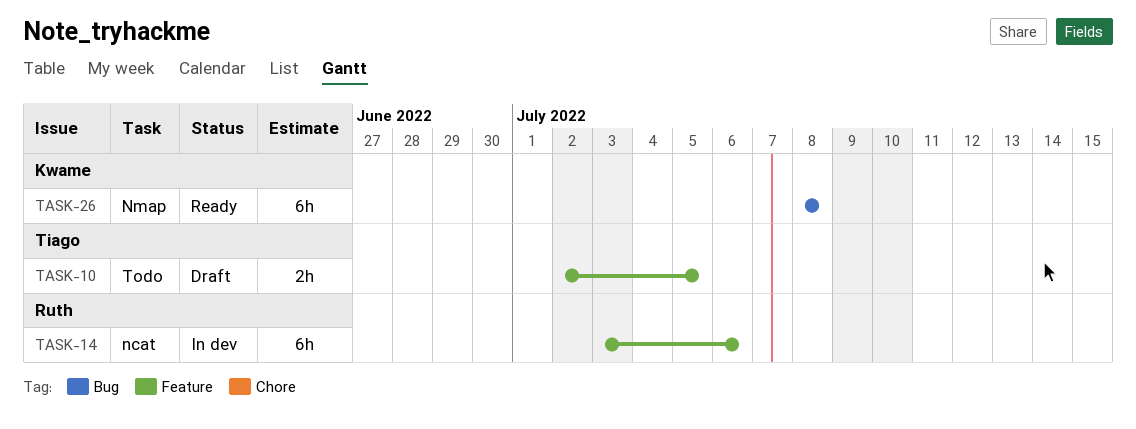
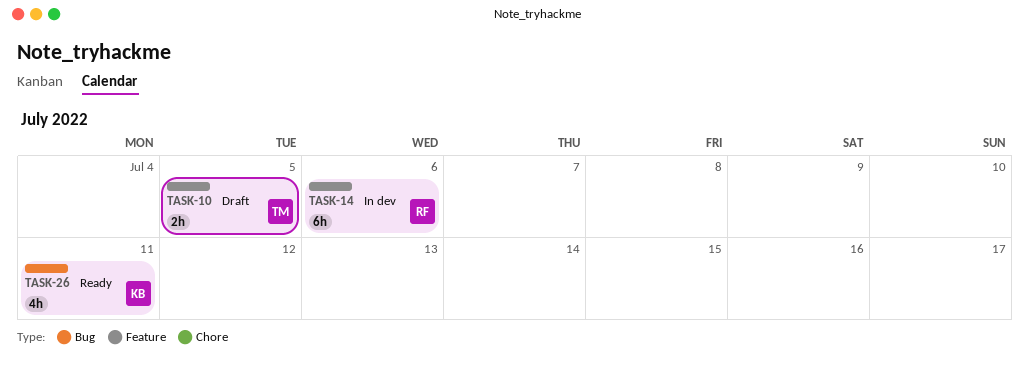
TASK-26, estimate: 6h -> 4h
TASK-26, due: Jul 8 -> Jul 11

